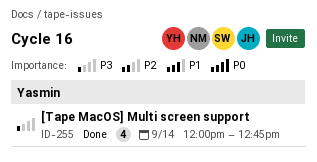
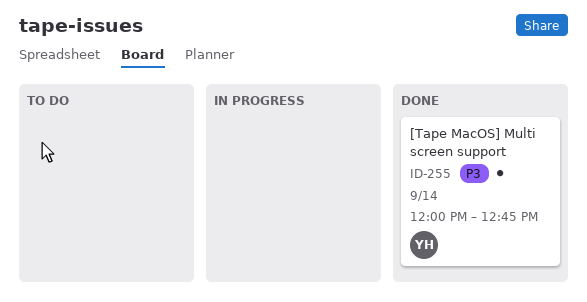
ID-255, estimate: 4 -> 1

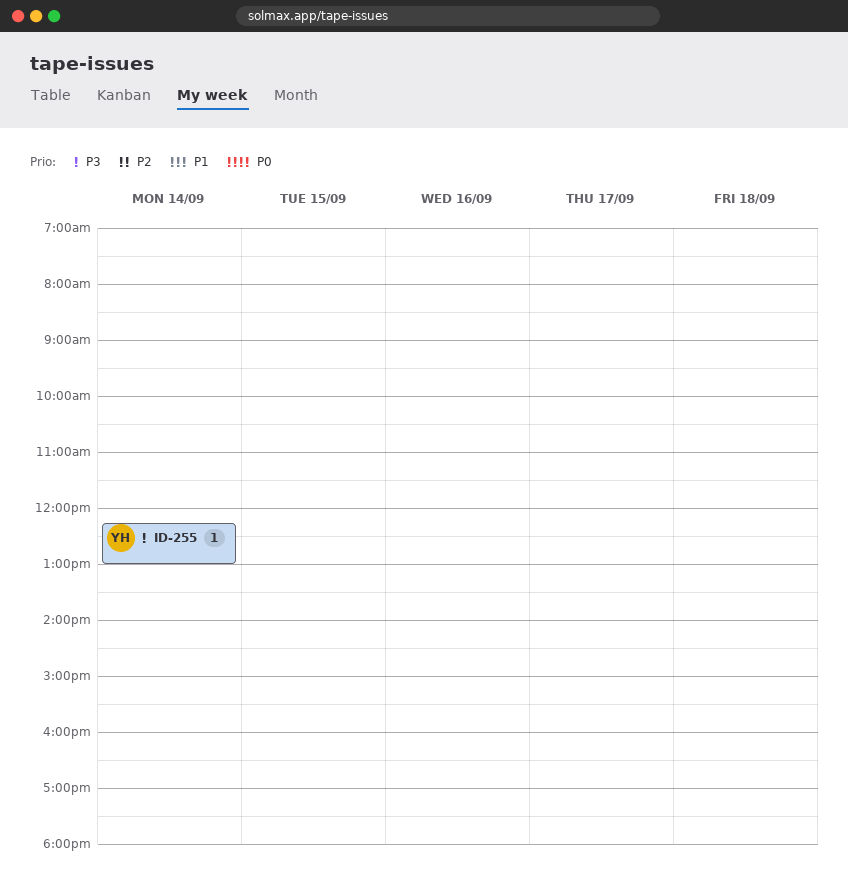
ID-255, begins: 12:00 -> 12:15
ID-255, ends: 12:45 -> 13:00

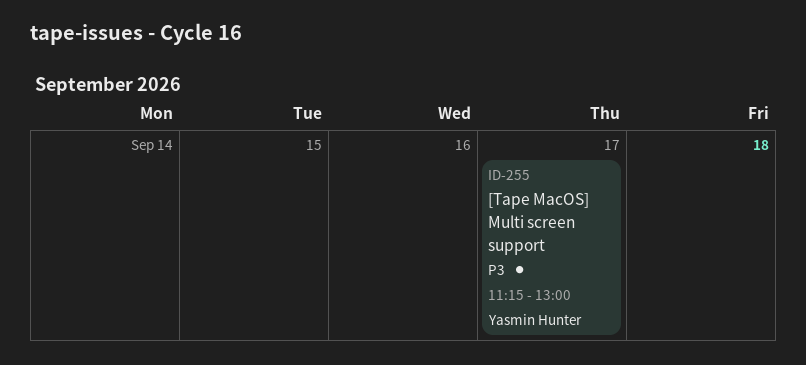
ID-255, day: Sep 14 -> Sep 17
ID-255, begins: 12:15 -> 11:15

